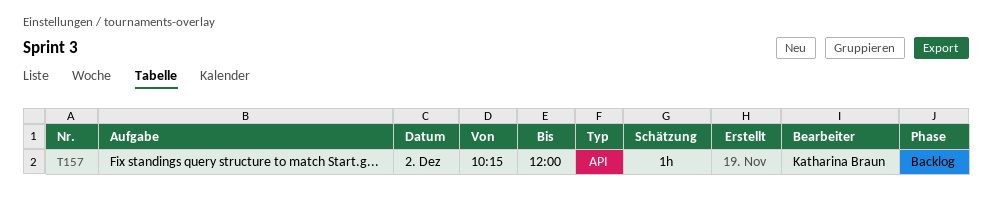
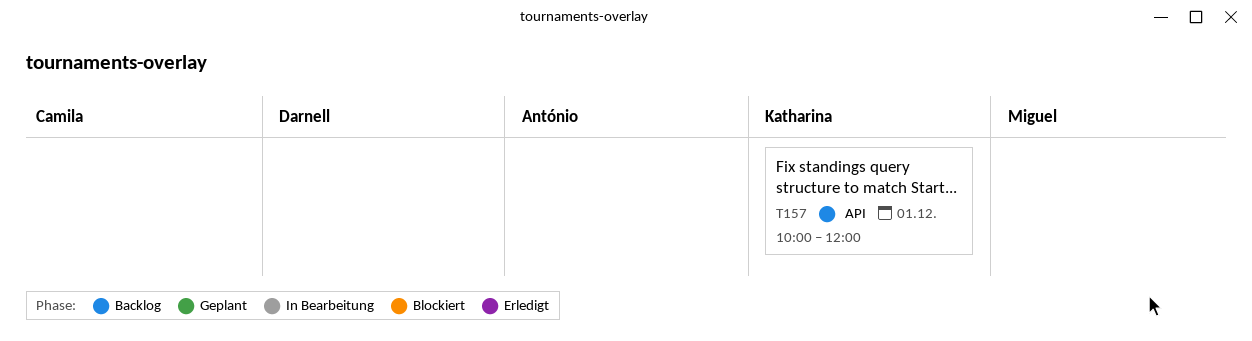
T157, day: Dec 2 -> Dec 1
T157, begins: 10:15 -> 10:00

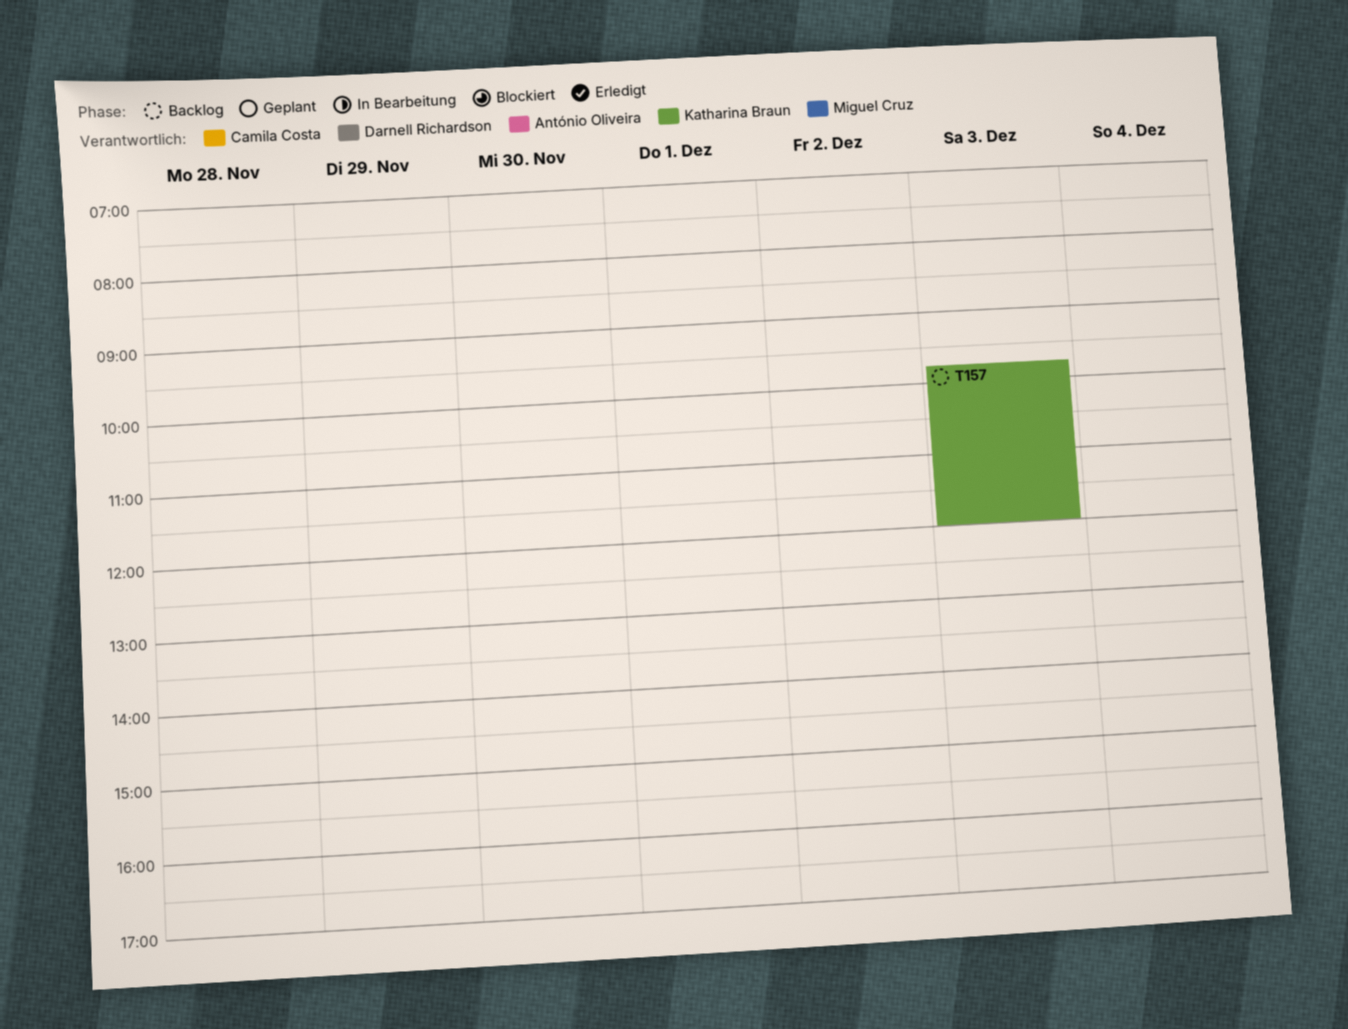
T157, day: Dec 1 -> Dec 3
T157, begins: 10:00 -> 09:45

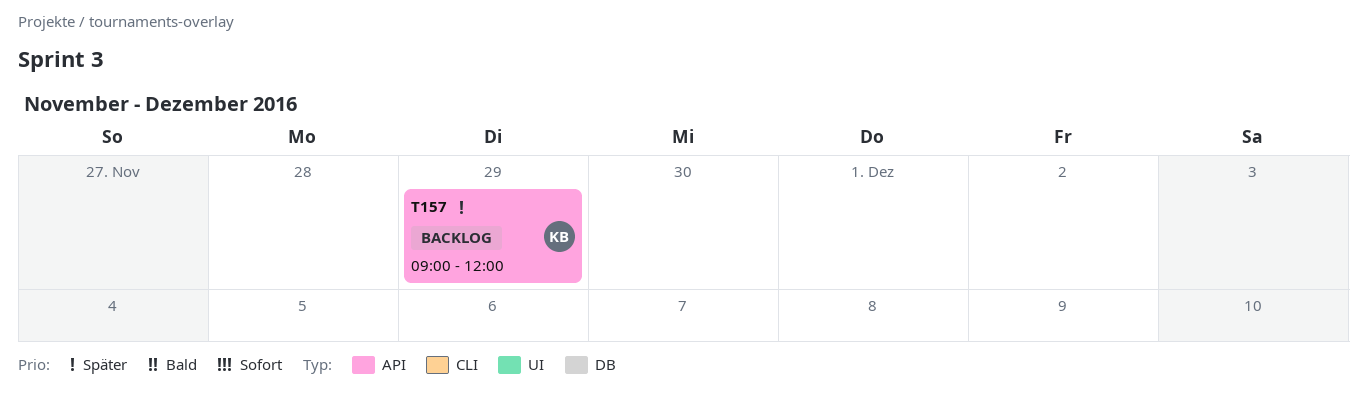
T157, day: Dec 3 -> Nov 29
T157, begins: 09:45 -> 09:00

